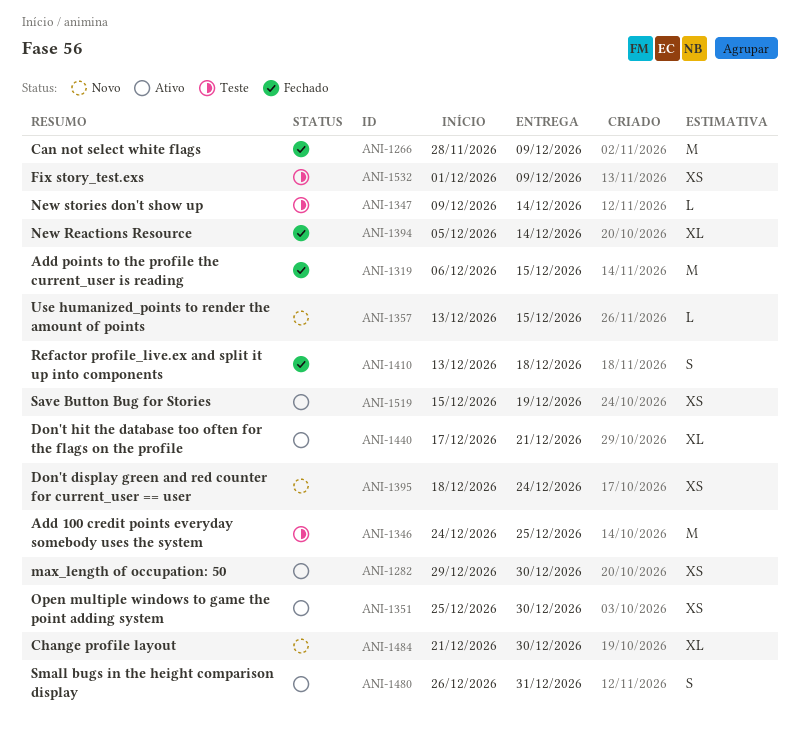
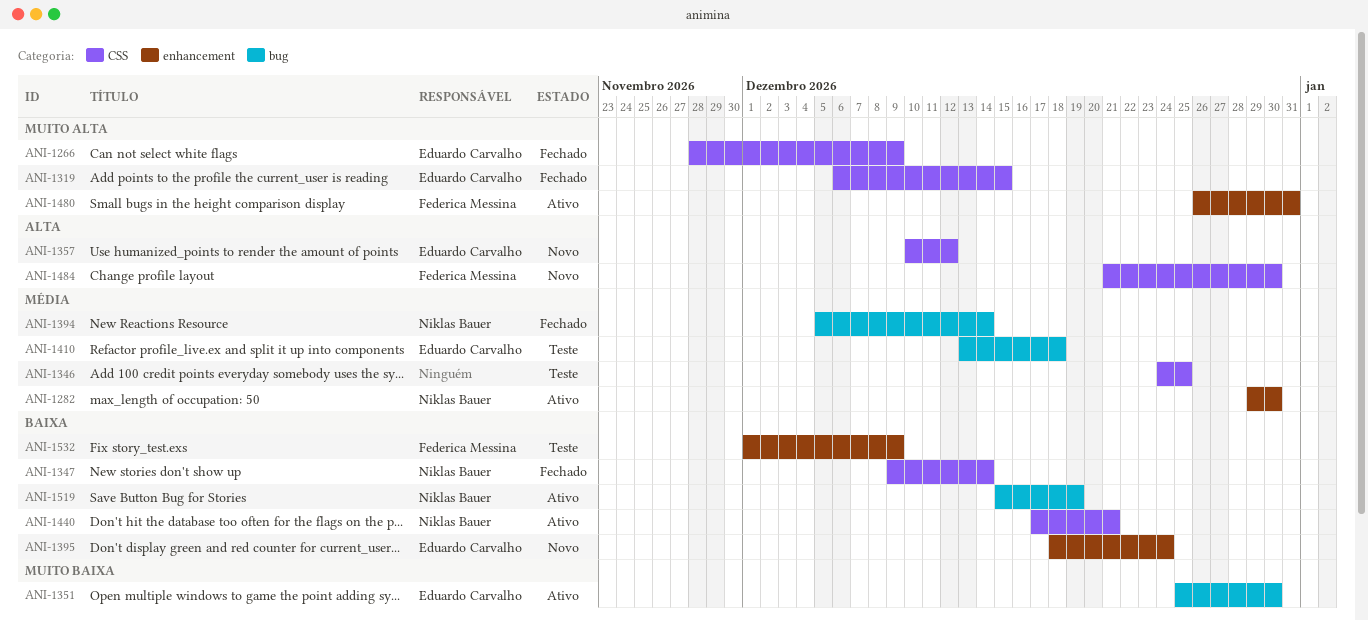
ANI-1347, status: Teste -> Fechado
ANI-1357, start: Dec 13 -> Dec 10
ANI-1357, due: Dec 15 -> Dec 12
ANI-1410, status: Fechado -> Teste

